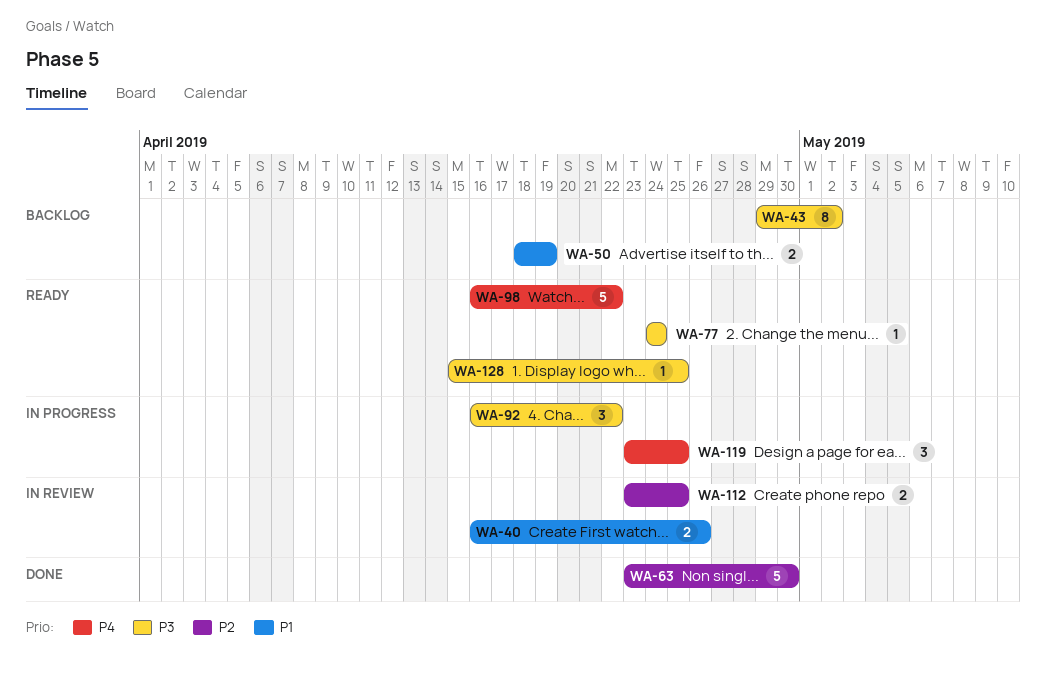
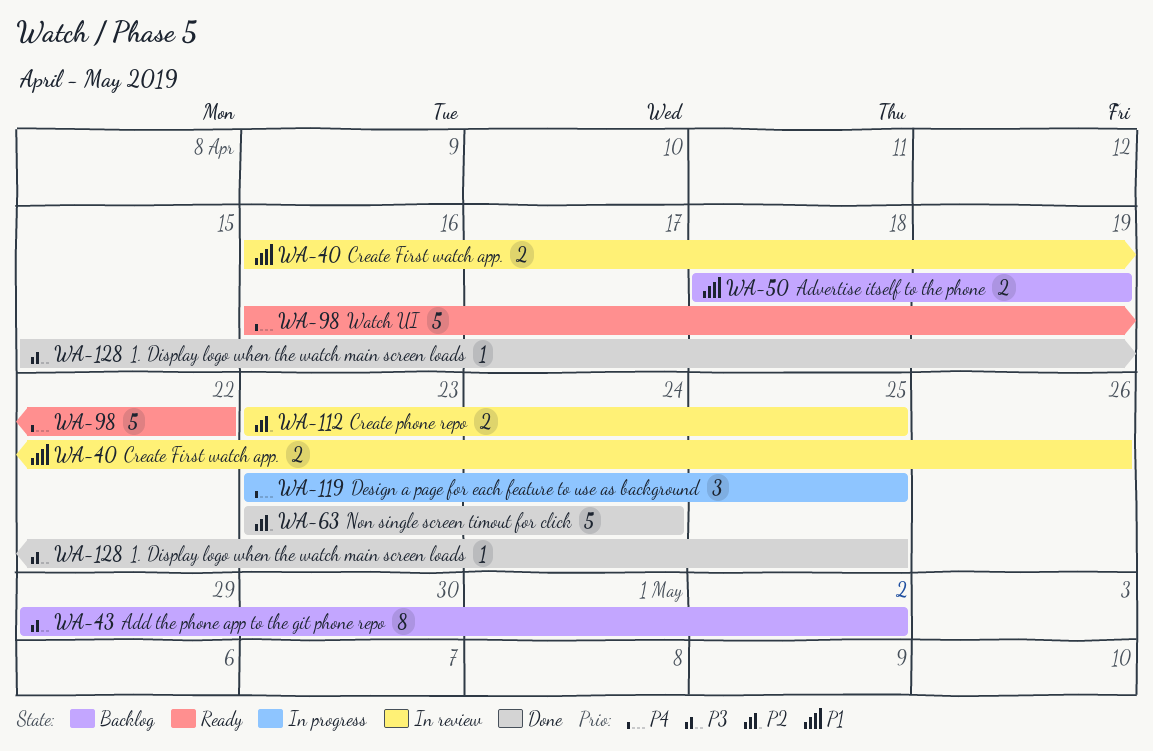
WA-63, due: Apr 30 -> Apr 24
WA-77: present -> none
WA-92: present -> none
WA-128, status: Ready -> Done

